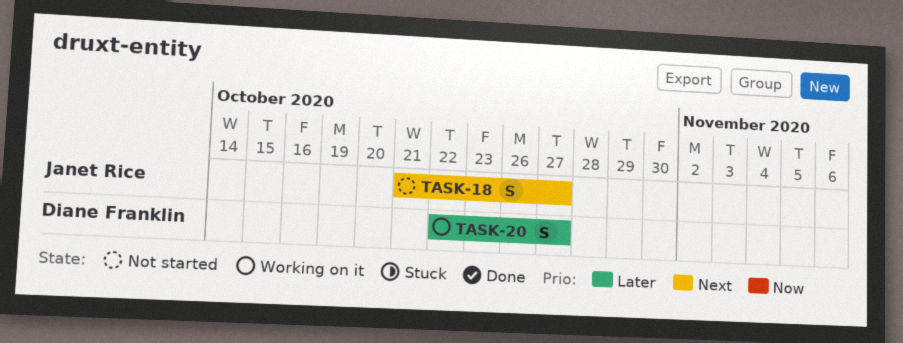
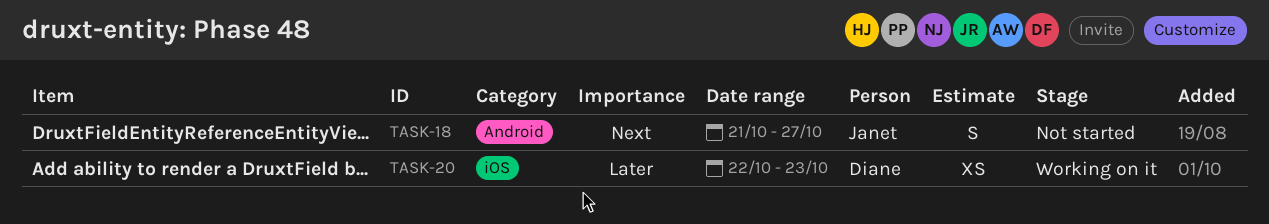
TASK-20, estimate: S -> XS
TASK-20, due: Oct 27 -> Oct 23

